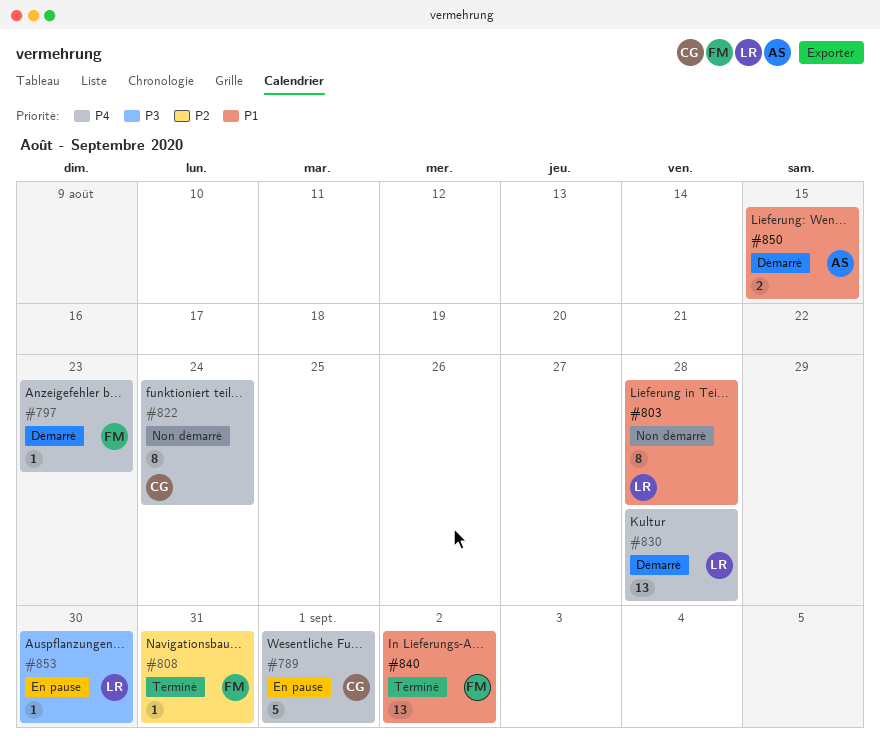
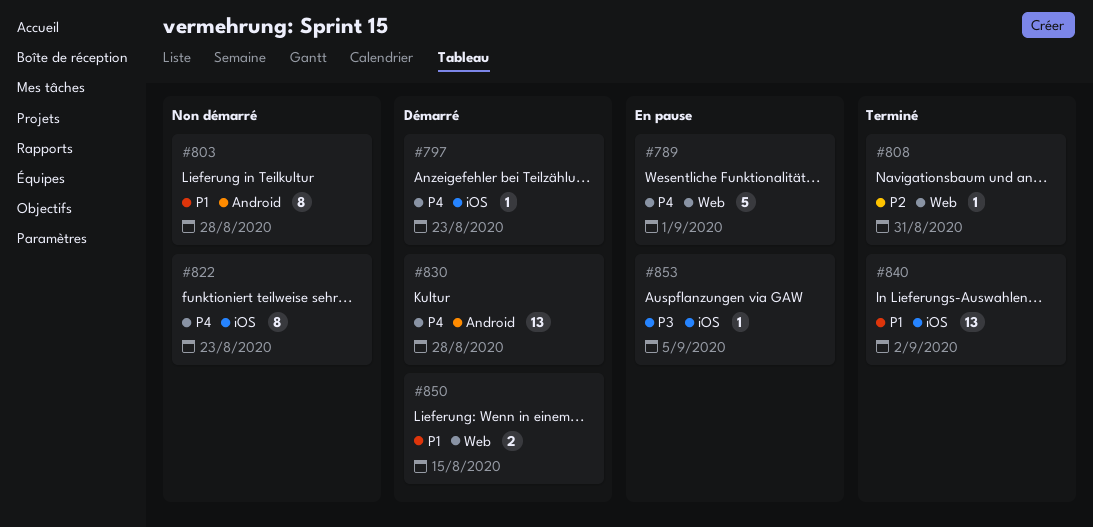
#822, due: Aug 24 -> Aug 23
#853, due: Aug 30 -> Sep 5

